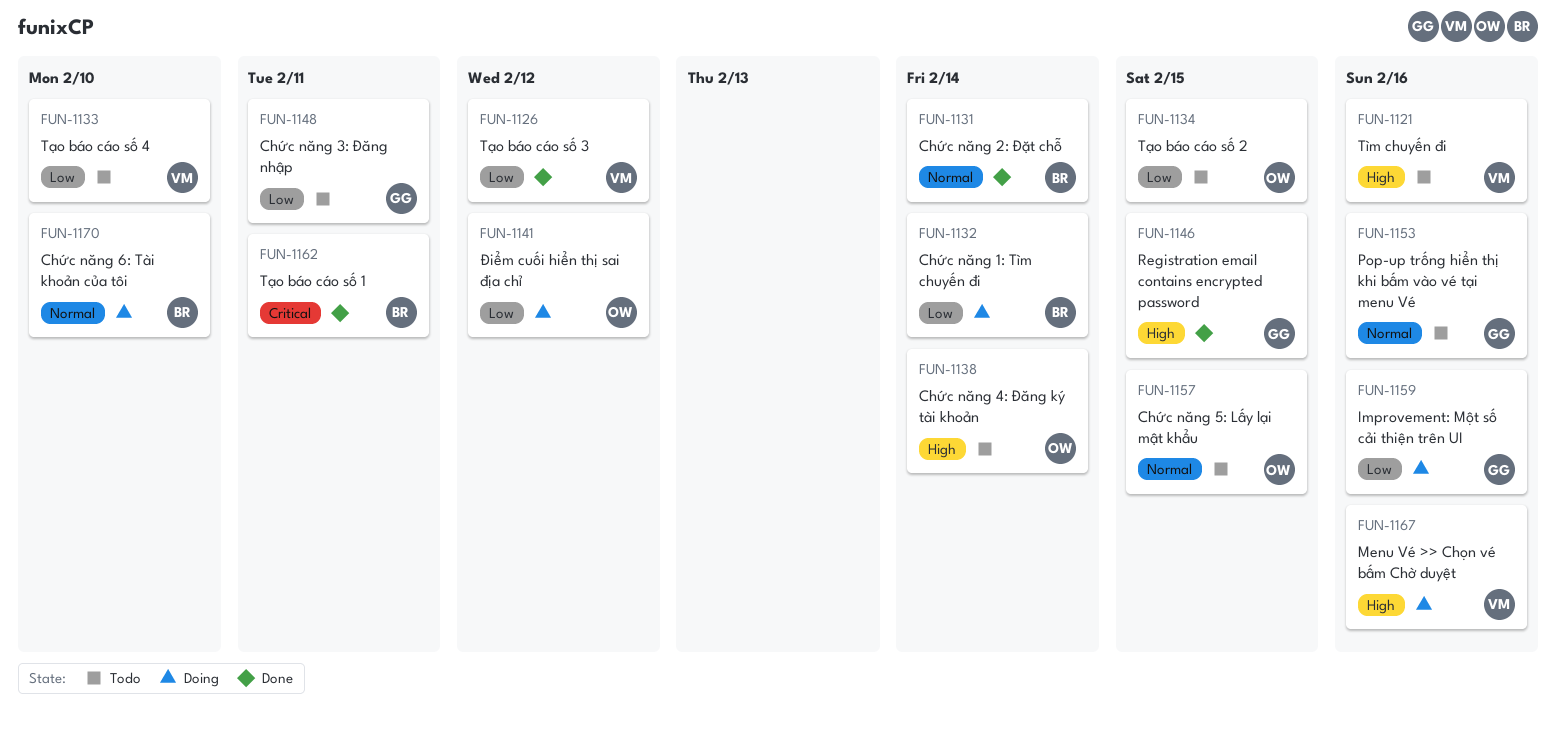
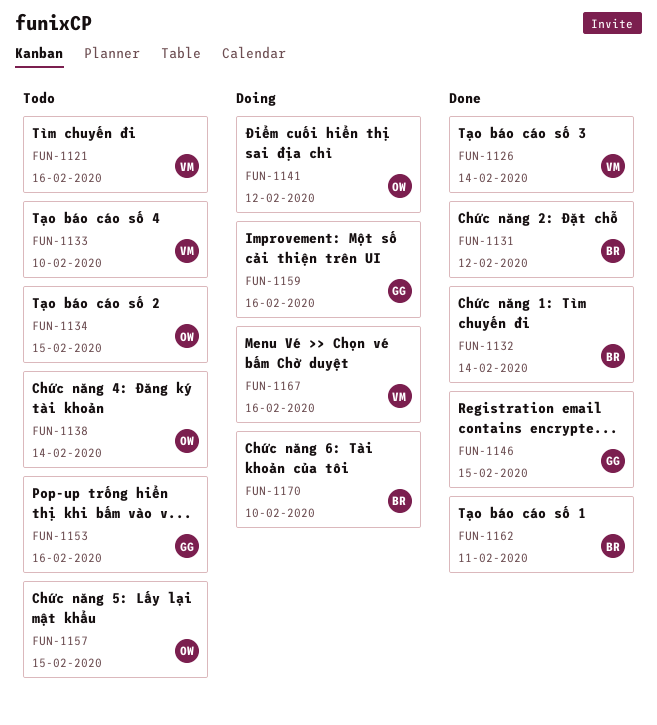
FUN-1126, due: Feb 12 -> Feb 14
FUN-1131, due: Feb 14 -> Feb 12
FUN-1132, status: Doing -> Done
FUN-1148: present -> none

